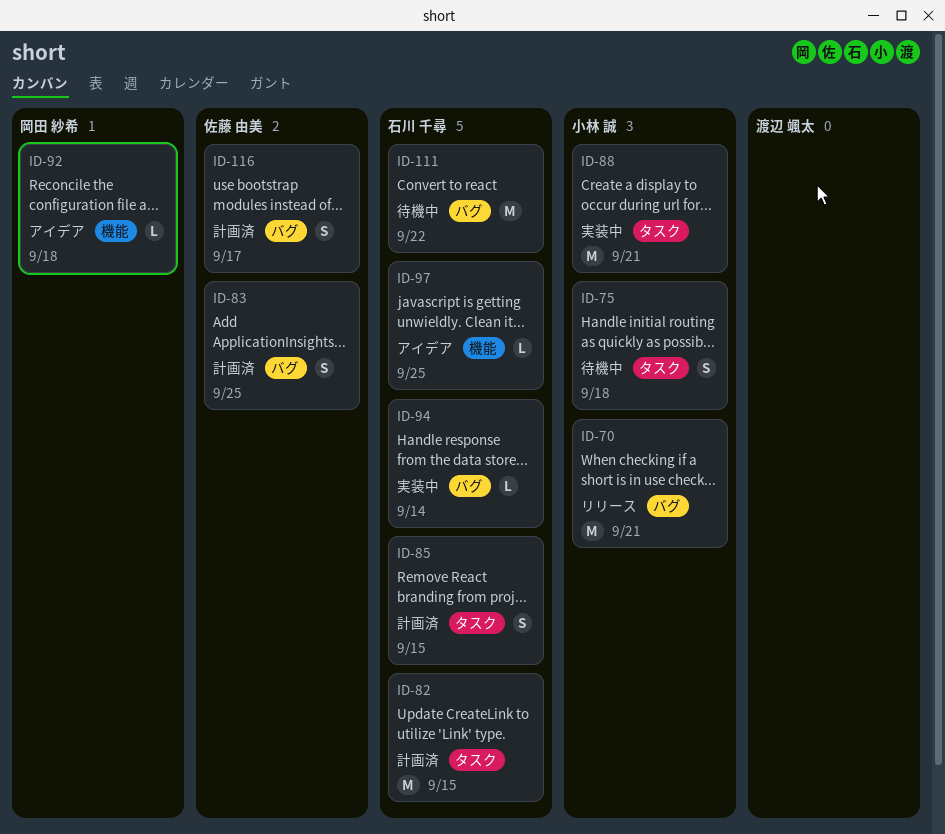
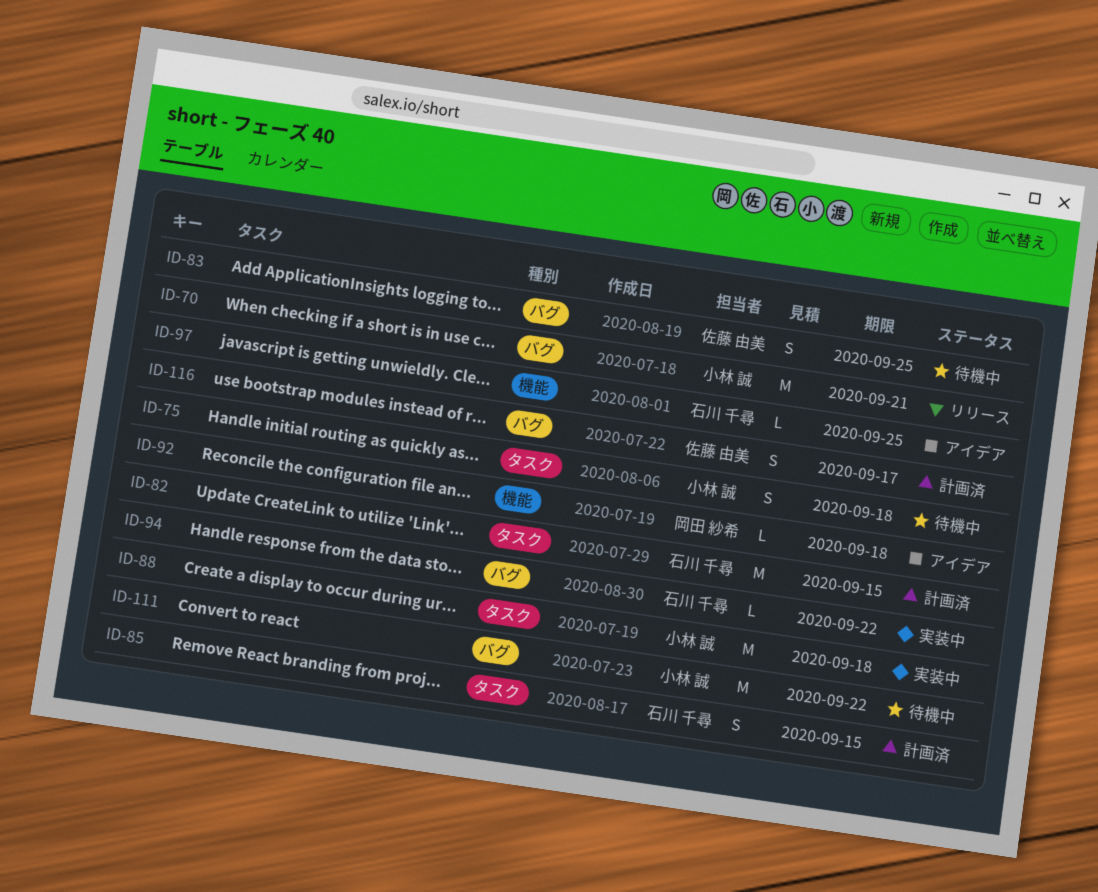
ID-83, status: 計画済 -> 待機中
ID-88, due: Sep 21 -> Sep 18
ID-94, due: Sep 14 -> Sep 22
ID-111, owner: 石川 千尋 -> 小林 誠

